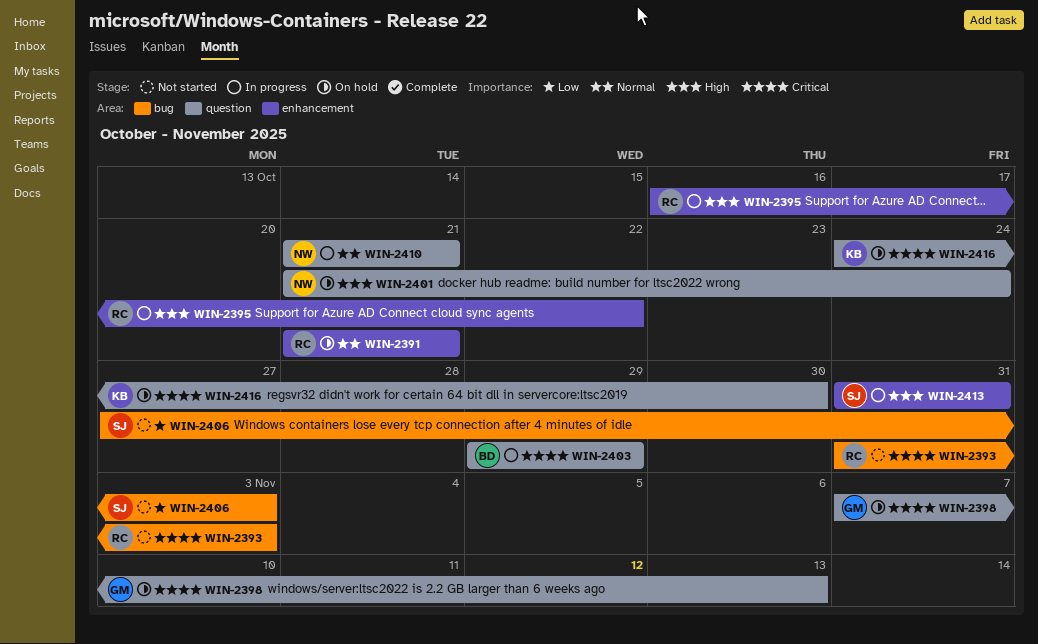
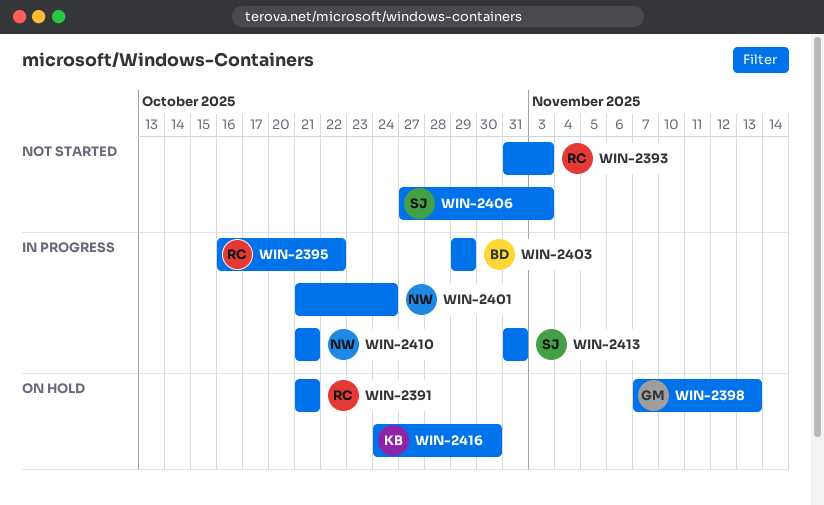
WIN-2401, status: On hold -> In progress

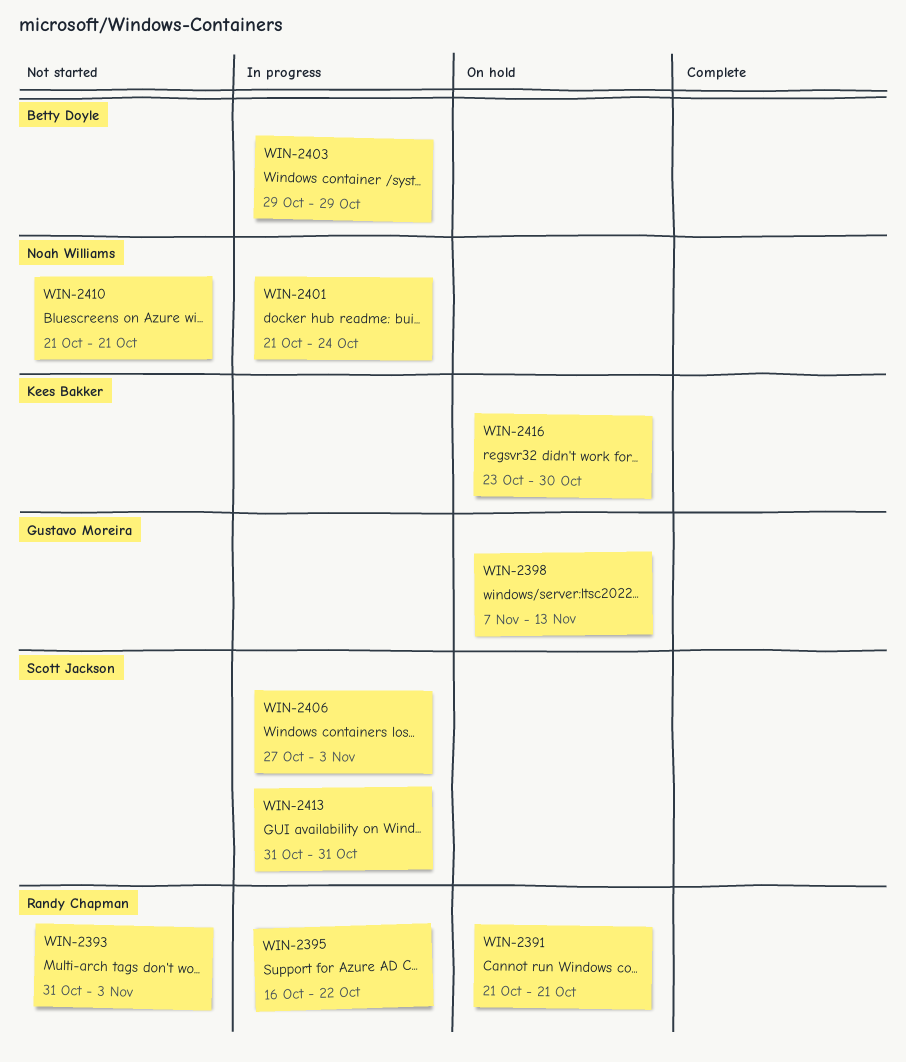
WIN-2406, status: Not started -> In progress
WIN-2410, status: In progress -> Not started
WIN-2416, start: Oct 24 -> Oct 23

